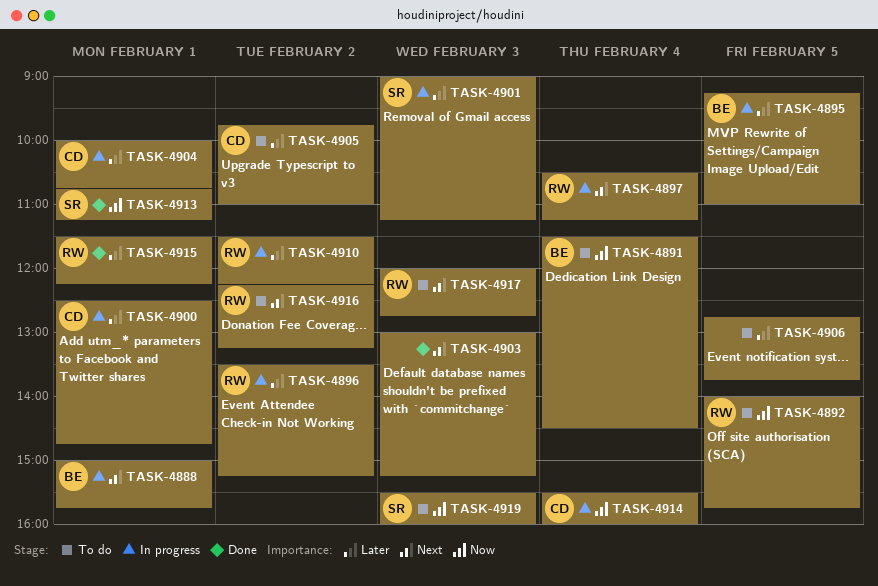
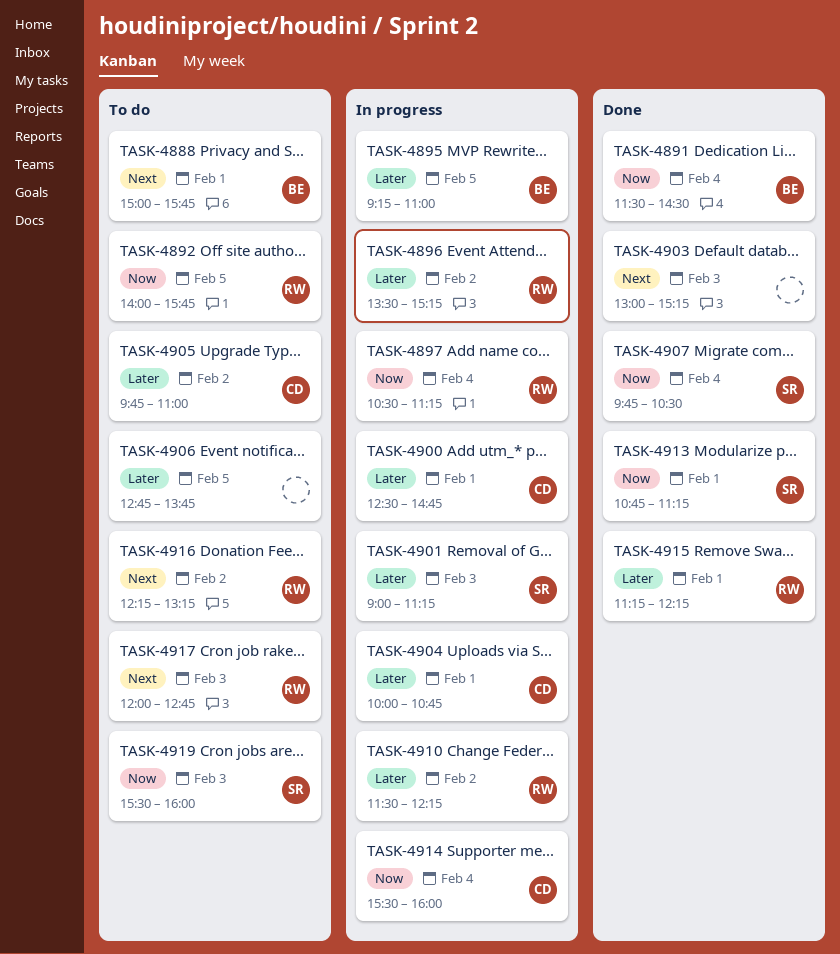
TASK-4888, status: In progress -> To do
TASK-4891, status: To do -> Done
TASK-4897, priority: Next -> Now
TASK-4907: none -> present
TASK-4915, begins: 11:30 -> 11:15

